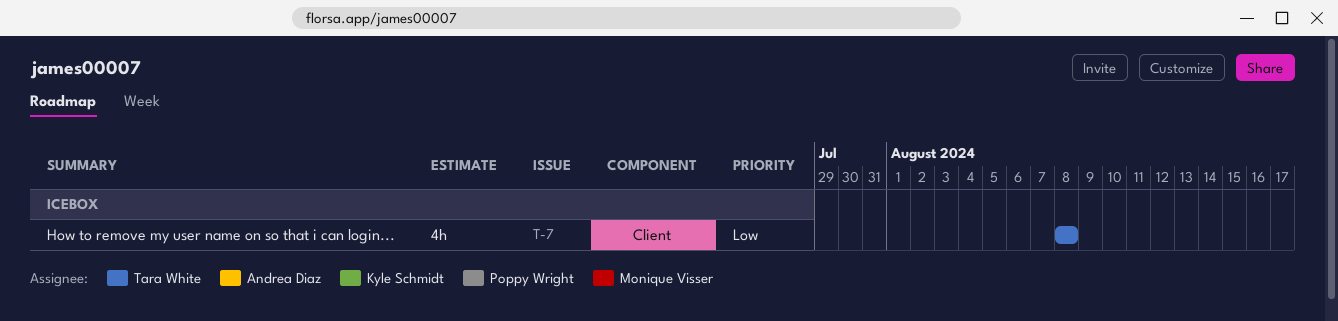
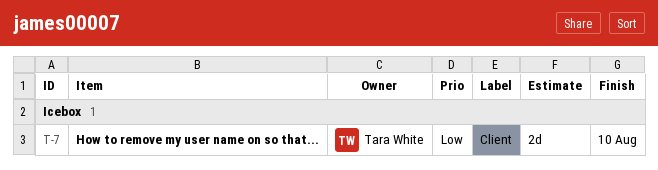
T-7, estimate: 4h -> 2d
T-7, due: Aug 8 -> Aug 10

